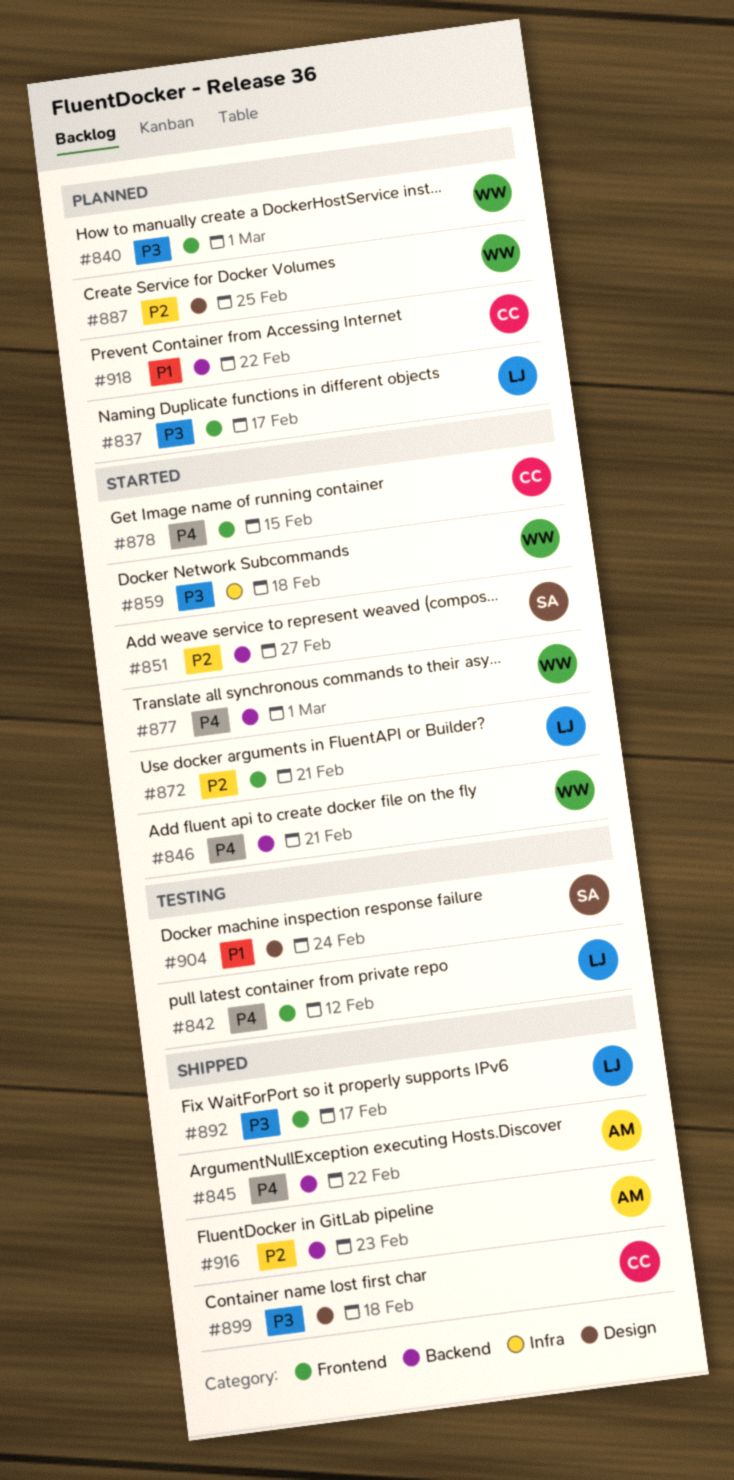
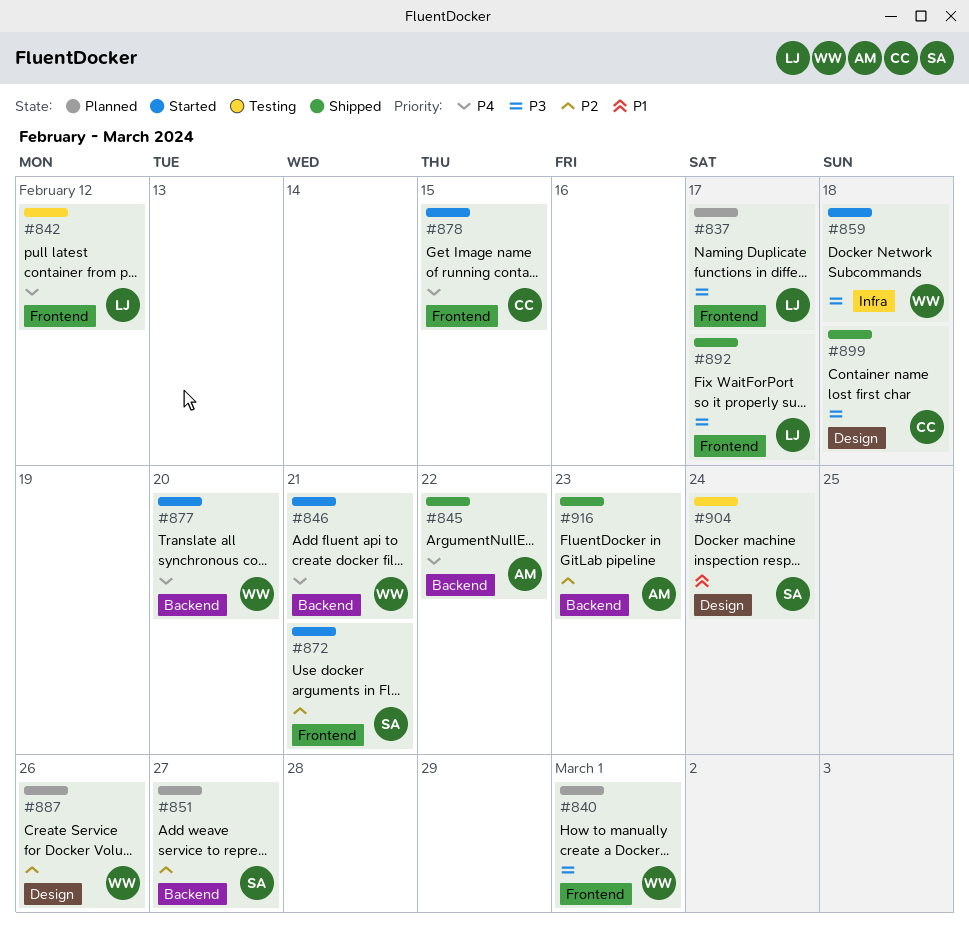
#851, status: Started -> Planned
#872, owner: LJ -> SA
#877, due: Mar 1 -> Feb 20
#887, due: Feb 25 -> Feb 26
#918: present -> none

